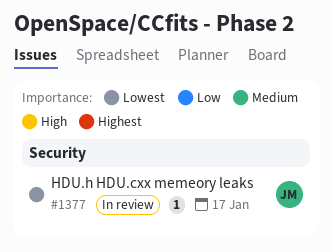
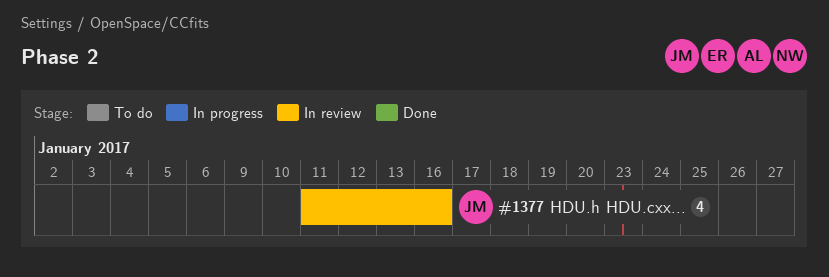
#1377, estimate: 1 -> 4
#1377, due: Jan 17 -> Jan 16

